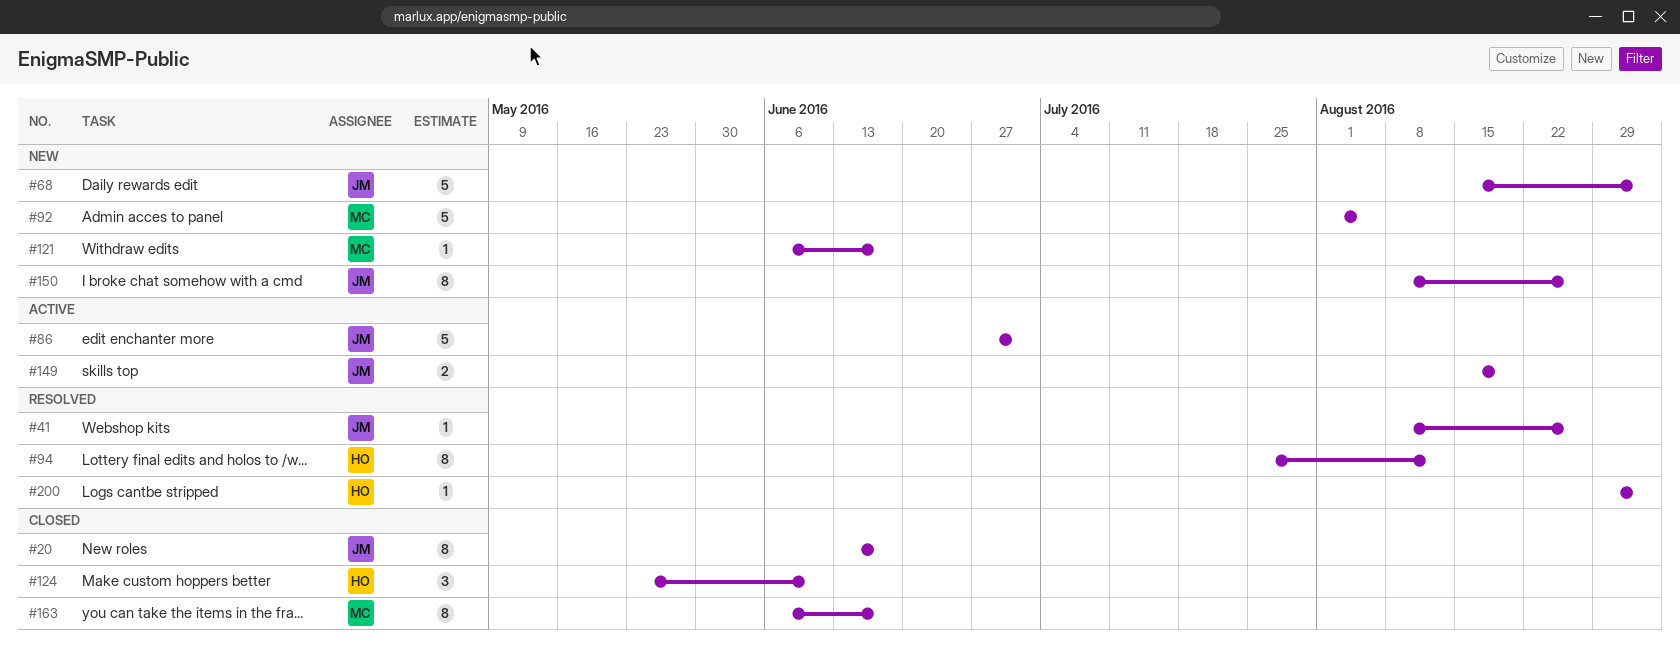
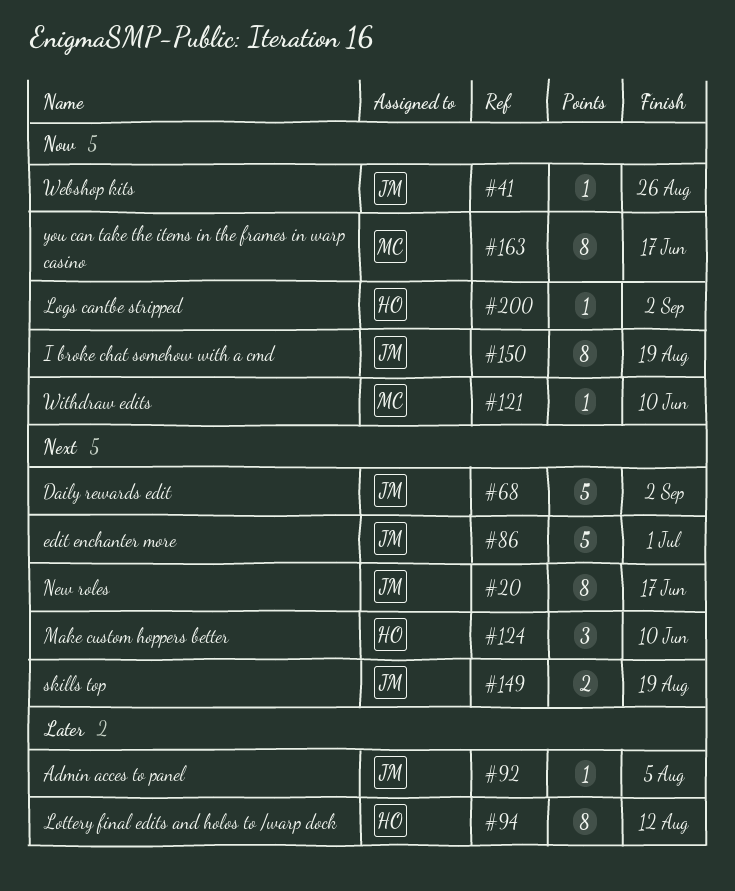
#92, owner: MC -> JM
#92, estimate: 5 -> 1
#121, due: Jun 17 -> Jun 10
#150, due: Aug 26 -> Aug 19

